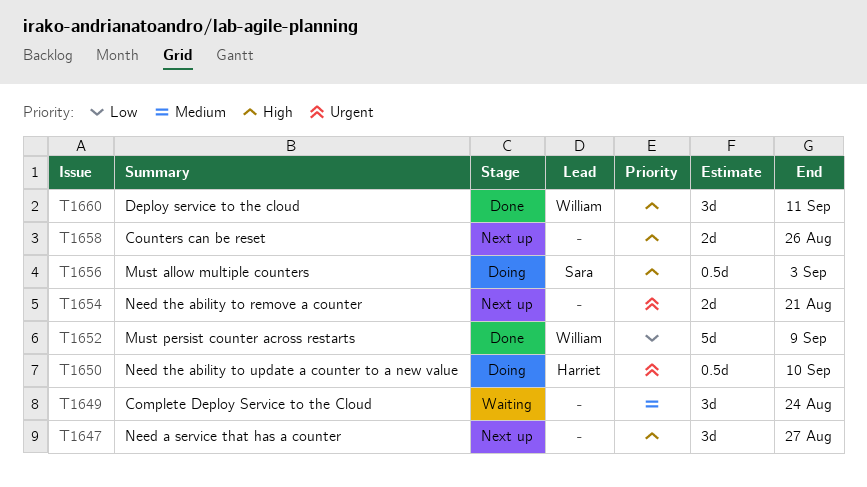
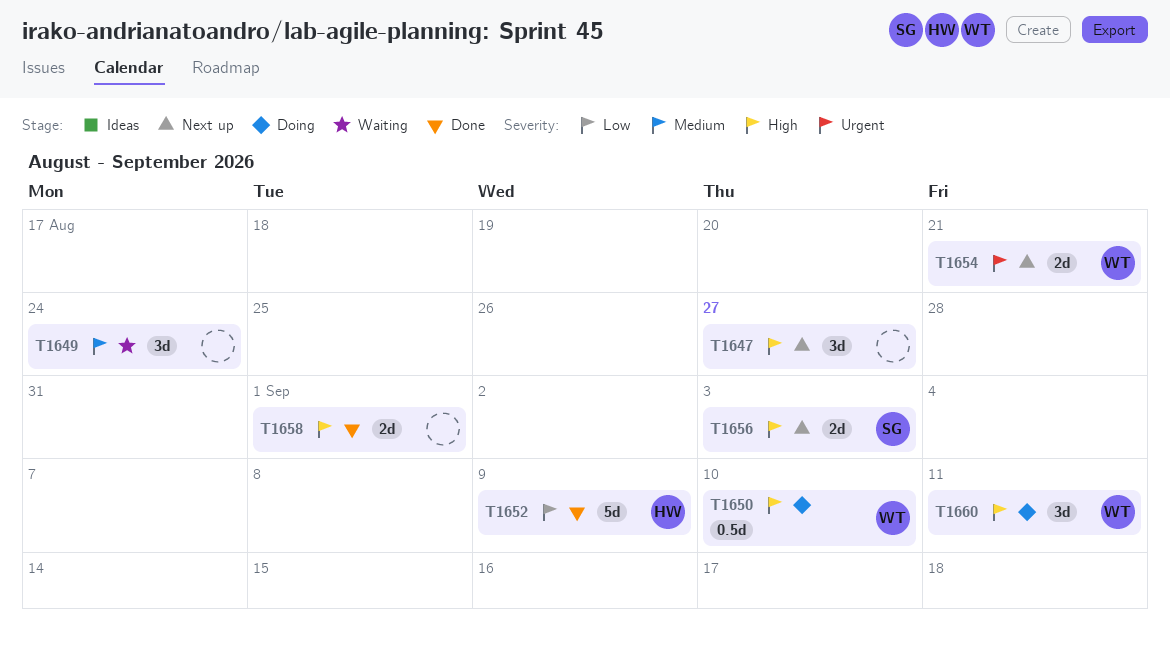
T1650, owner: Harriet -> William
T1650, priority: Urgent -> High
T1652, owner: William -> Harriet
T1654, owner: none -> William
T1656, status: Doing -> Next up
T1656, estimate: 0.5d -> 2d
T1658, status: Next up -> Done
T1658, due: Aug 26 -> Sep 1
T1660, status: Done -> Doing

